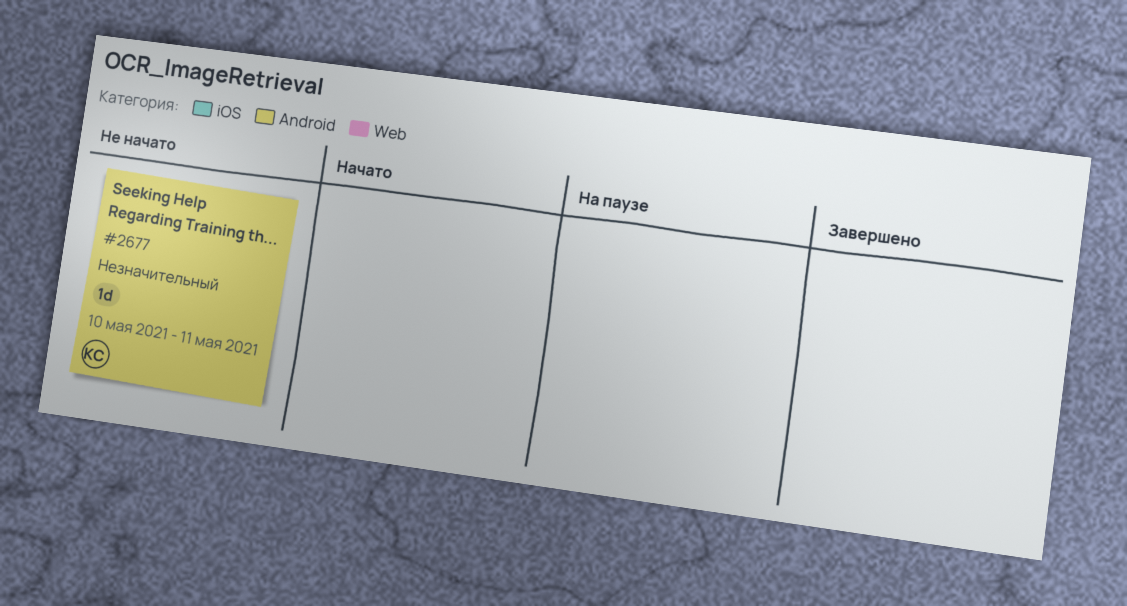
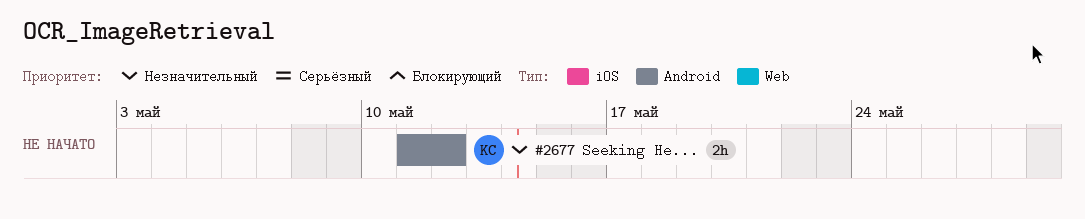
#2677, estimate: 1d -> 2h
#2677, start: May 10 -> May 11
#2677, due: May 11 -> May 12

